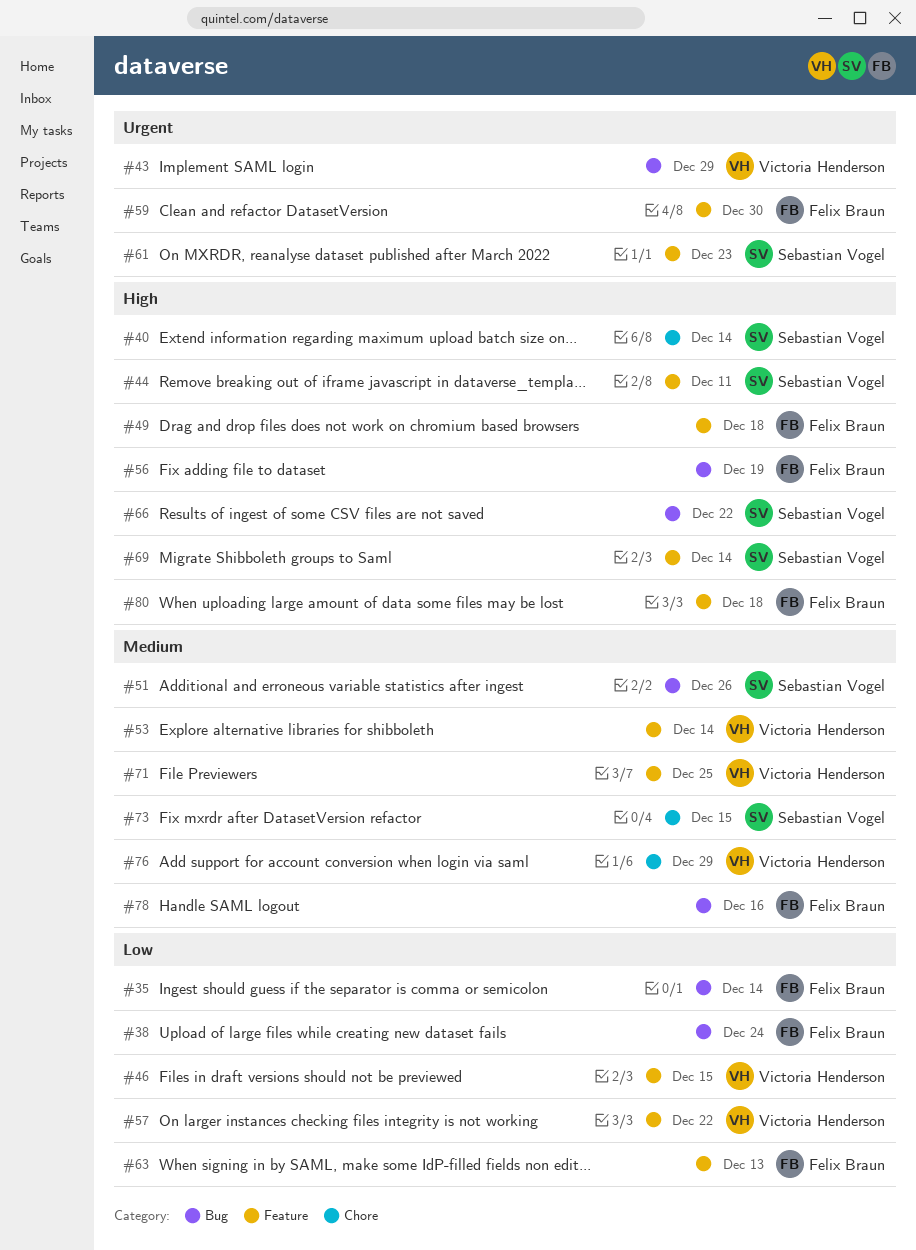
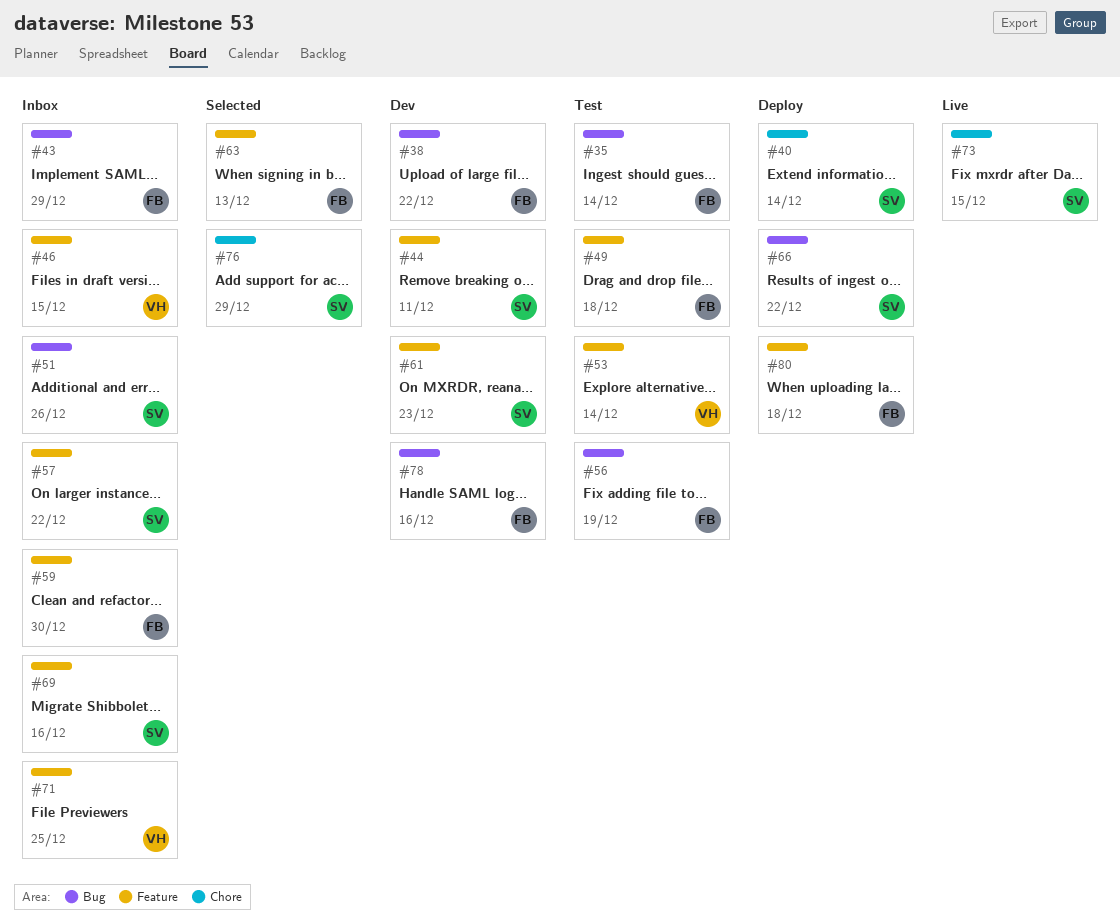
#38, due: Dec 24 -> Dec 22
#43, owner: Victoria Henderson -> Felix Braun
#57, owner: Victoria Henderson -> Sebastian Vogel
#69, due: Dec 14 -> Dec 16
#76, owner: Victoria Henderson -> Sebastian Vogel

